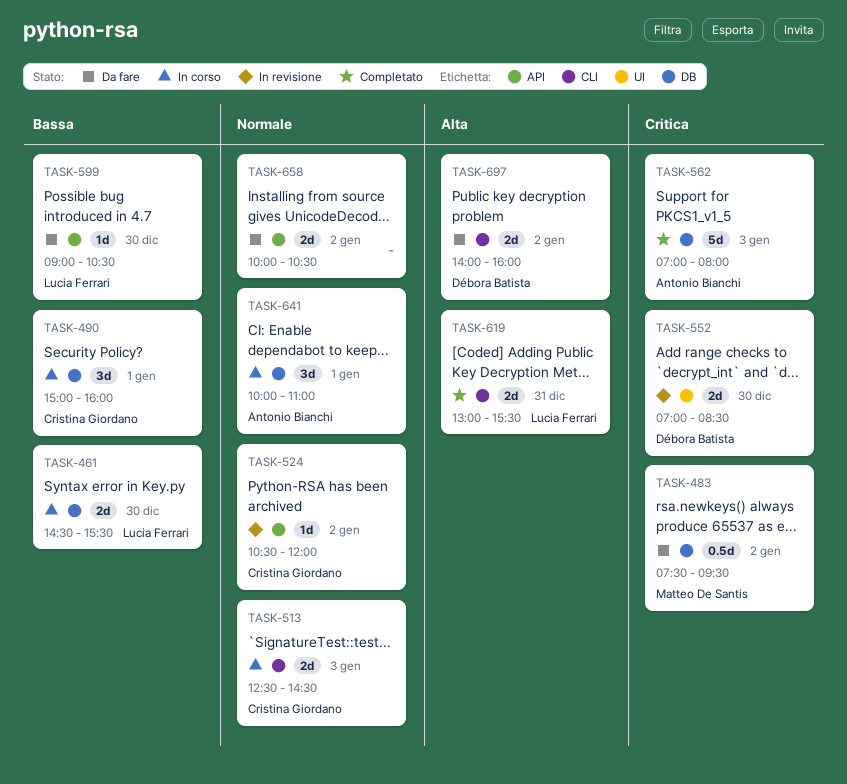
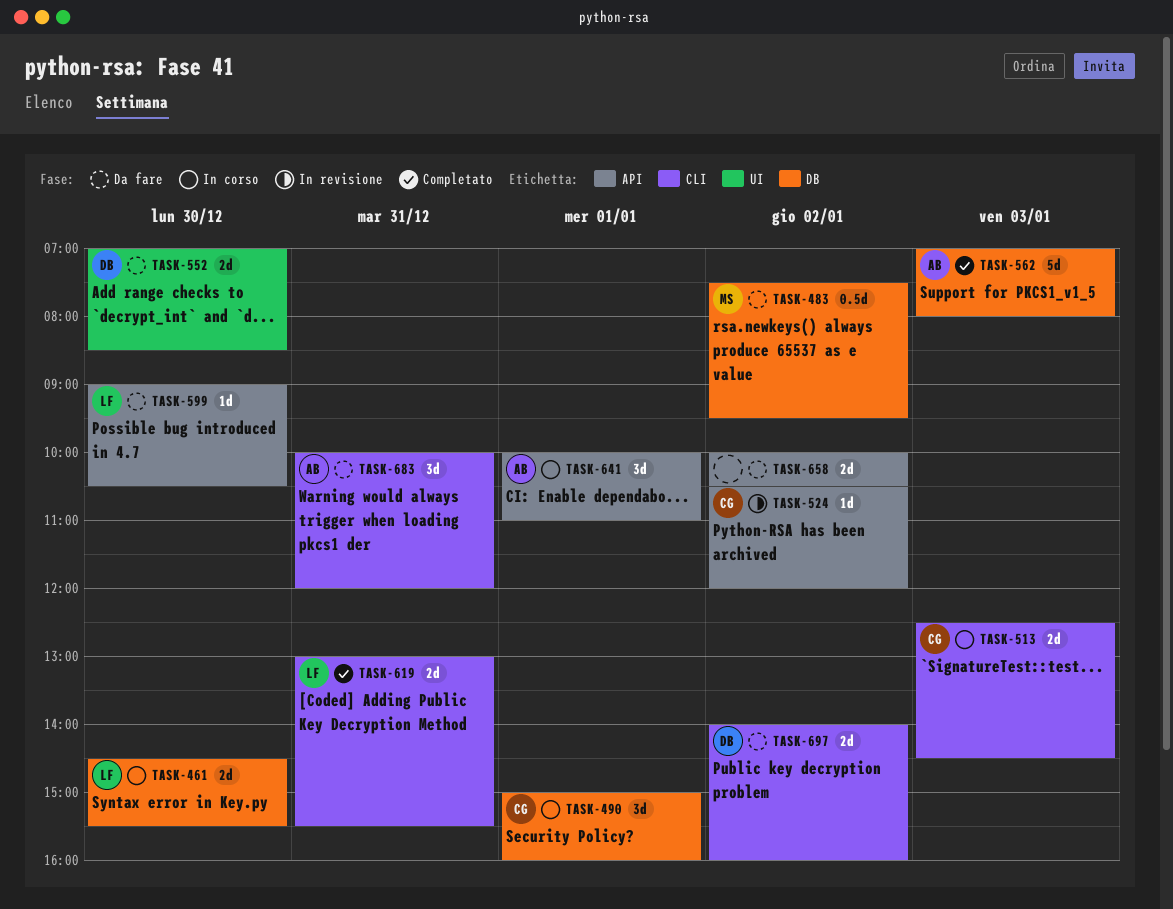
TASK-552, status: In revisione -> Da fare
TASK-641, label: DB -> API
TASK-683: none -> present

